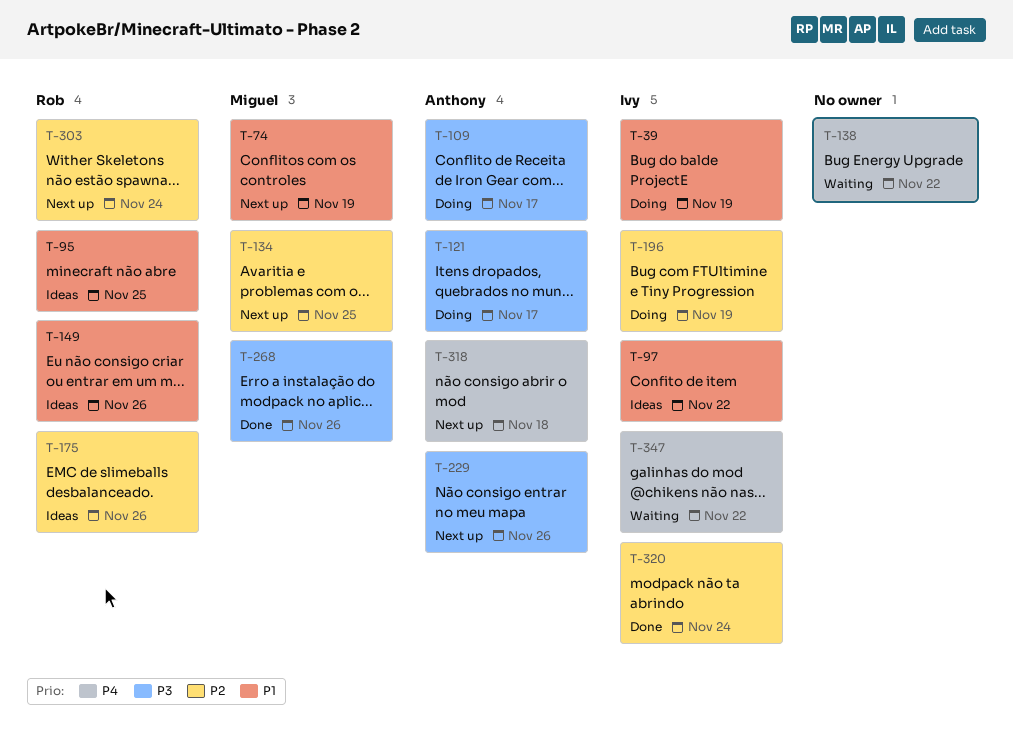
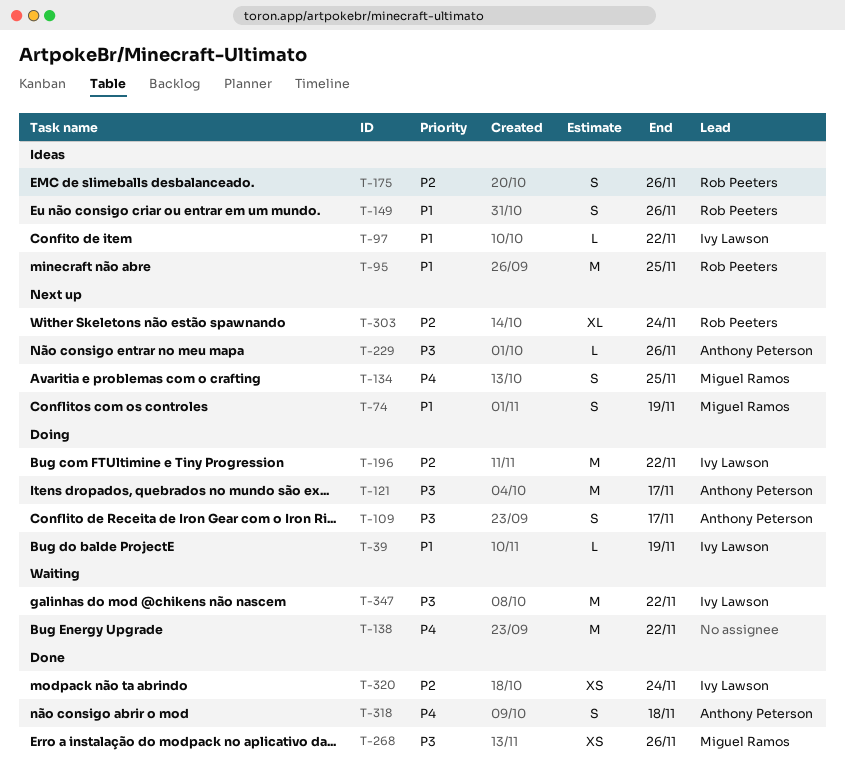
T-134, priority: P2 -> P4
T-196, due: Nov 19 -> Nov 22
T-318, status: Next up -> Done
T-347, priority: P4 -> P3

